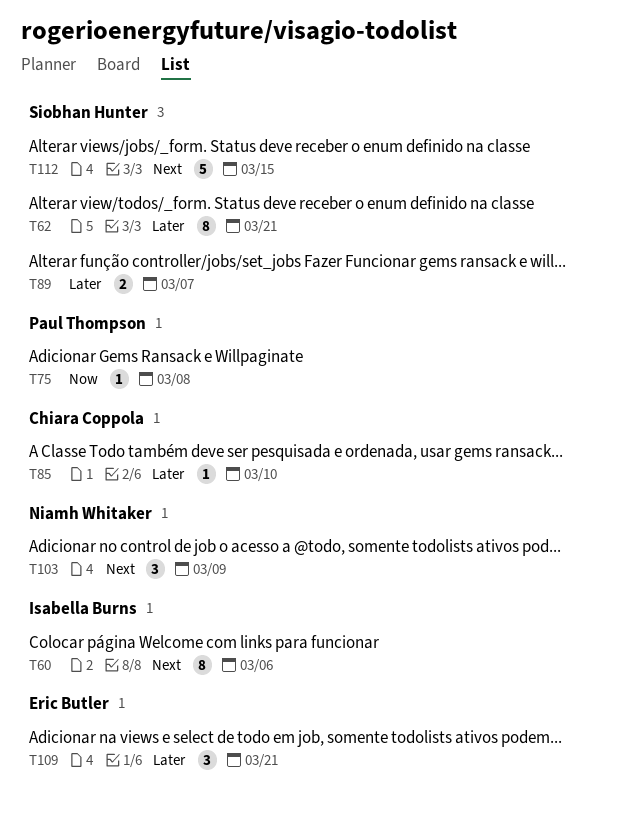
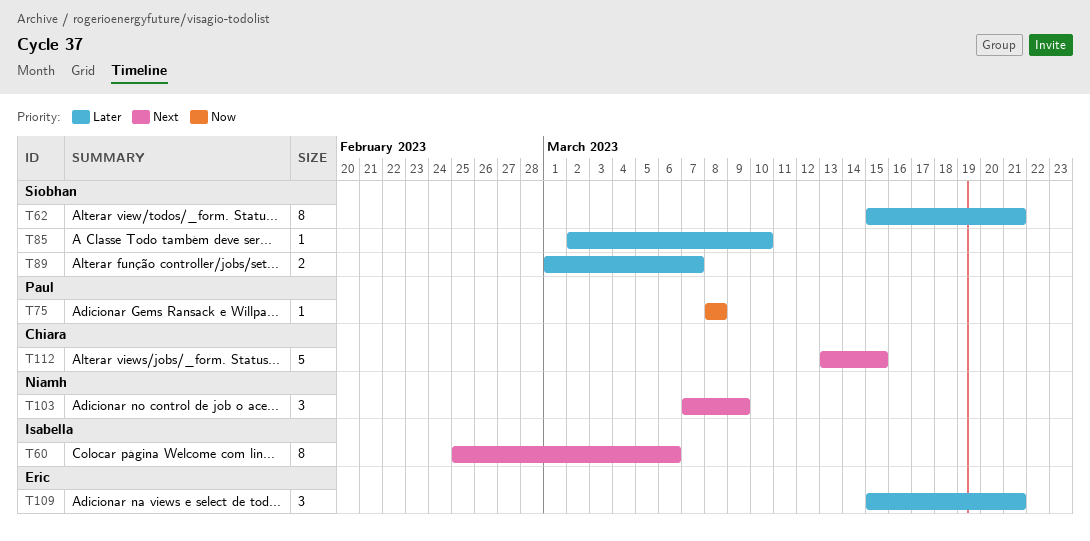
T85, owner: Chiara Coppola -> Siobhan Hunter
T112, owner: Siobhan Hunter -> Chiara Coppola

